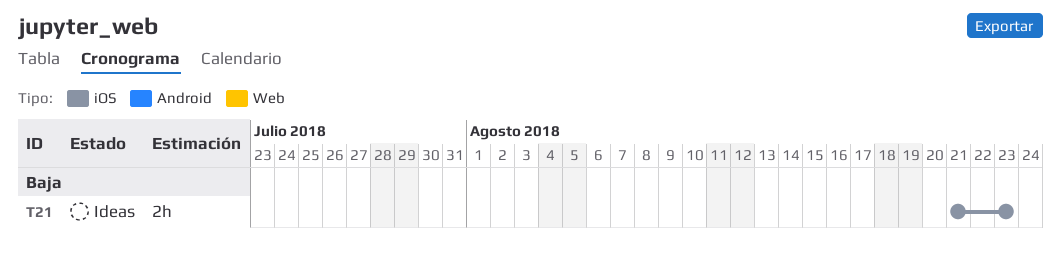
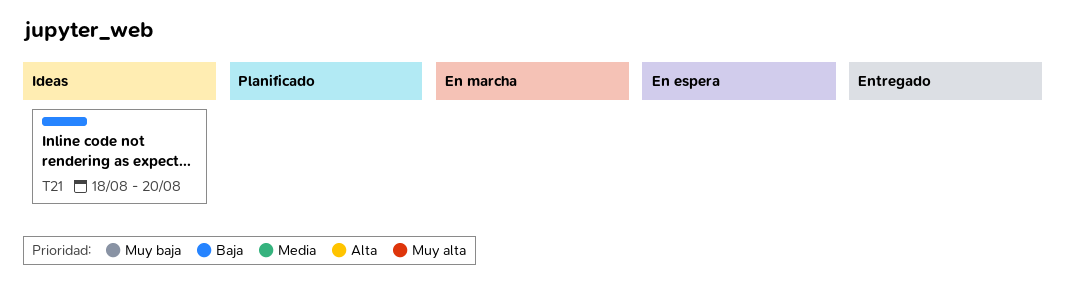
T21, start: Aug 21 -> Aug 18
T21, due: Aug 23 -> Aug 20

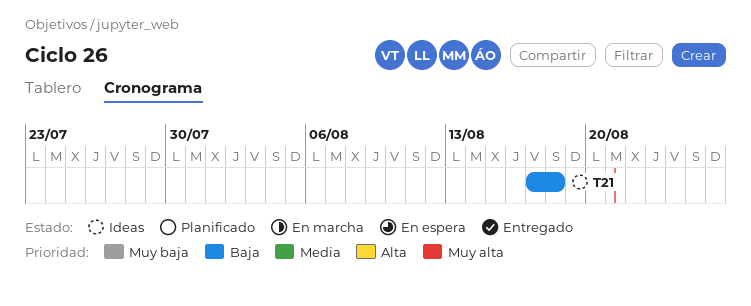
T21, start: Aug 18 -> Aug 17
T21, due: Aug 20 -> Aug 18

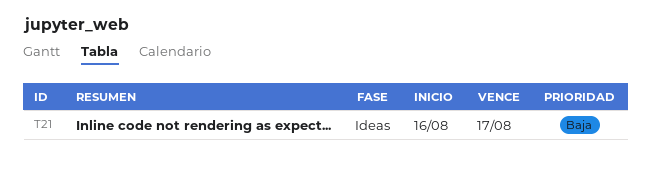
T21, start: Aug 17 -> Aug 16
T21, due: Aug 18 -> Aug 17

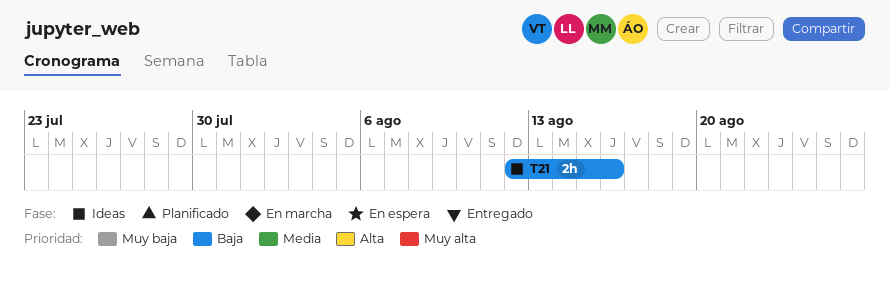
T21, start: Aug 16 -> Aug 12
T21, due: Aug 17 -> Aug 16

